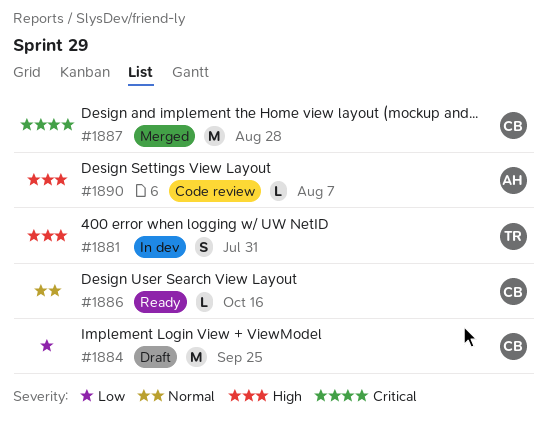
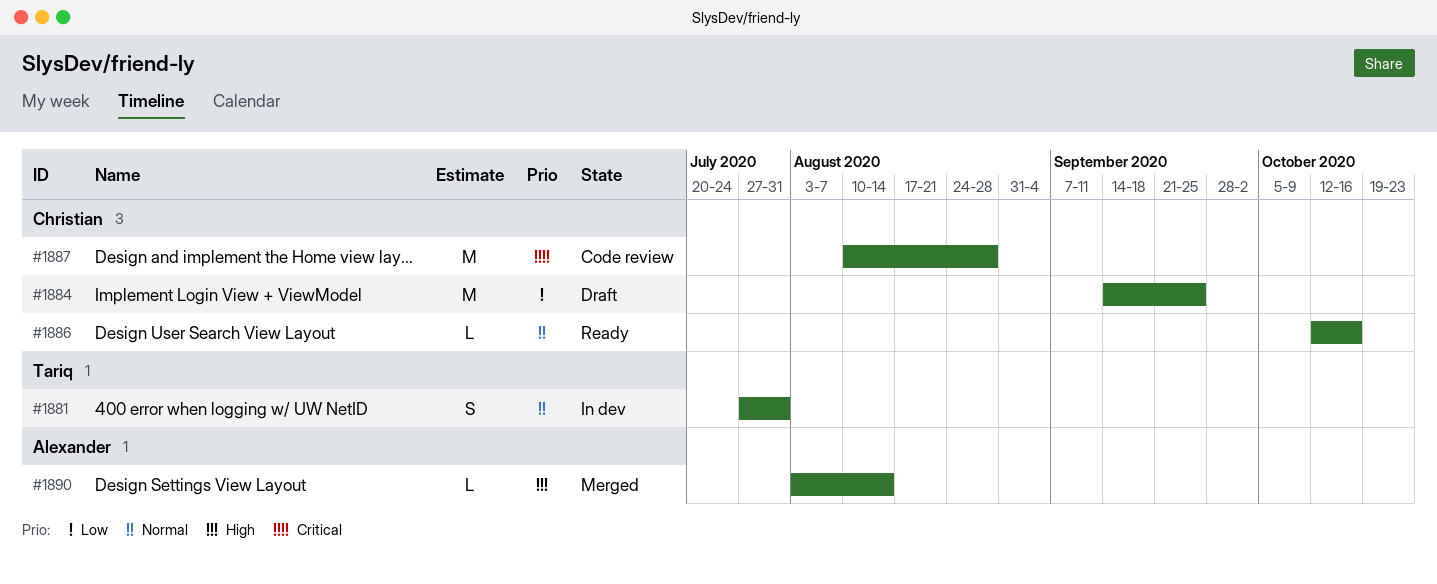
#1881, priority: High -> Normal
#1887, status: Merged -> Code review
#1890, status: Code review -> Merged
#1890, due: Aug 7 -> Aug 14

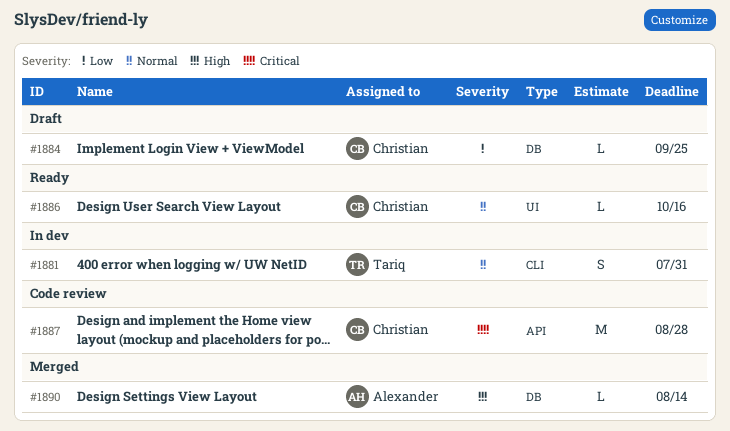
#1884, estimate: M -> L

